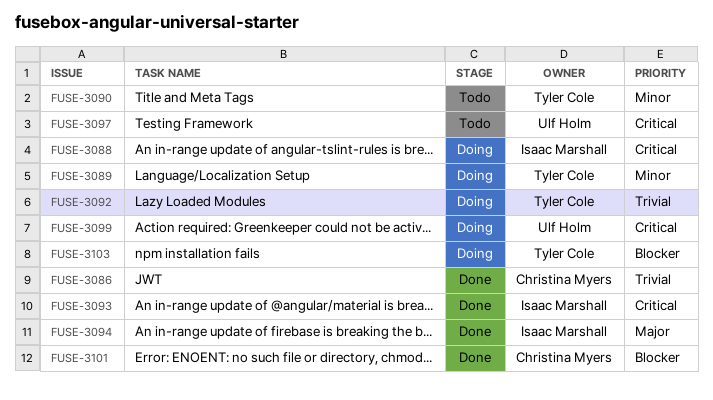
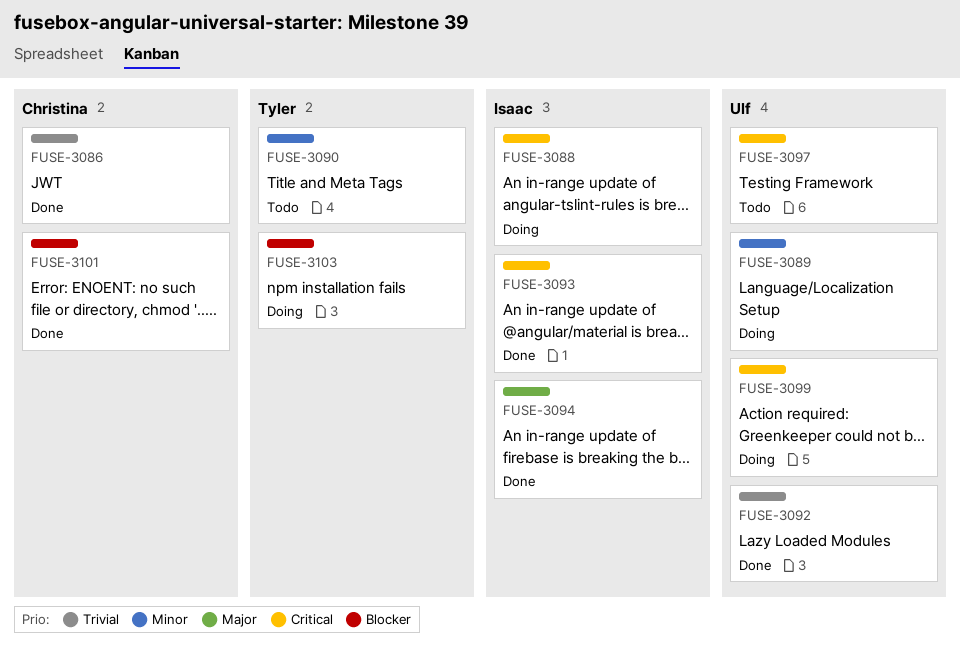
FUSE-3089, owner: Tyler Cole -> Ulf Holm
FUSE-3092, status: Doing -> Done
FUSE-3092, owner: Tyler Cole -> Ulf Holm

